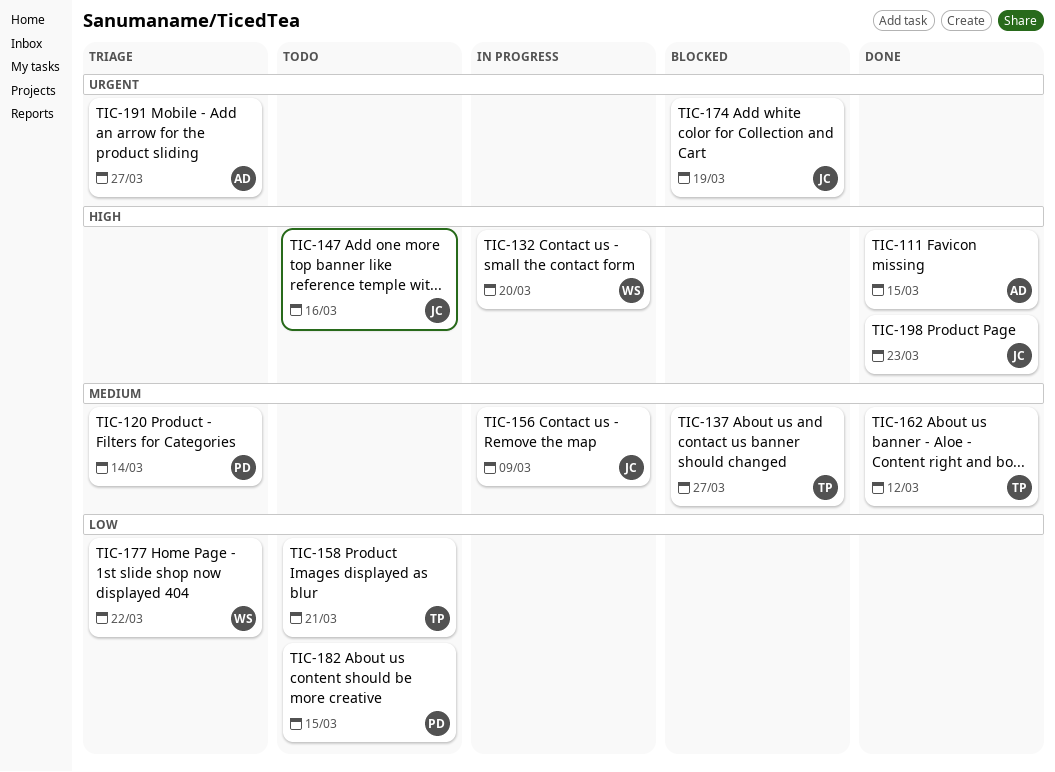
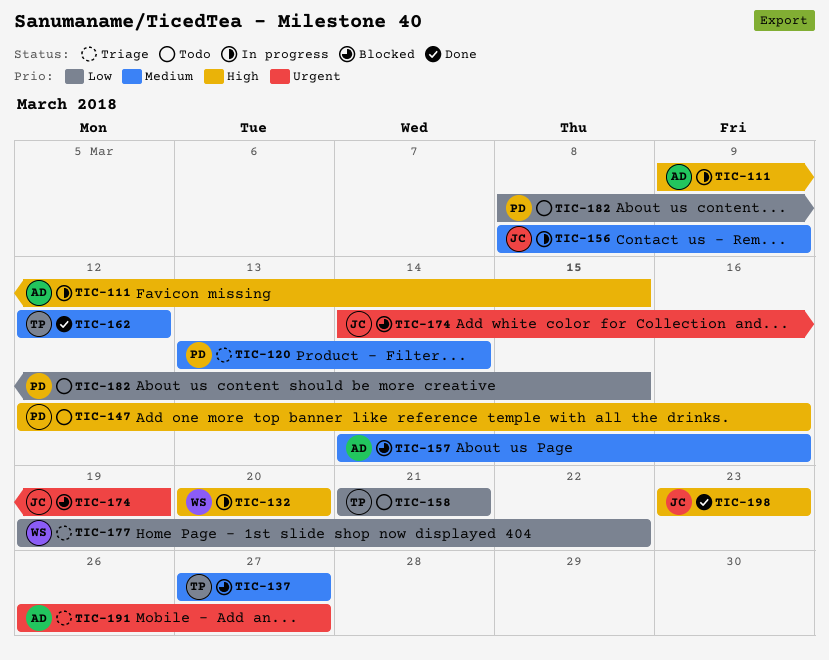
TIC-111, status: Done -> In progress
TIC-147, owner: JC -> PD
TIC-157: none -> present

